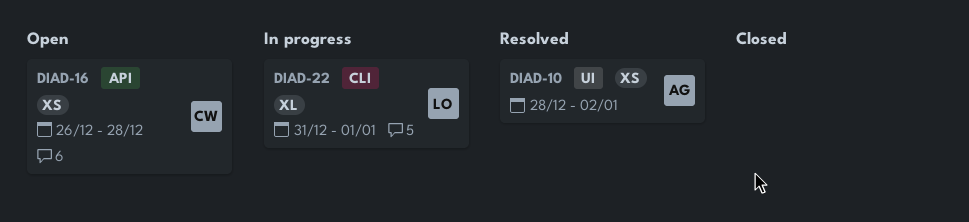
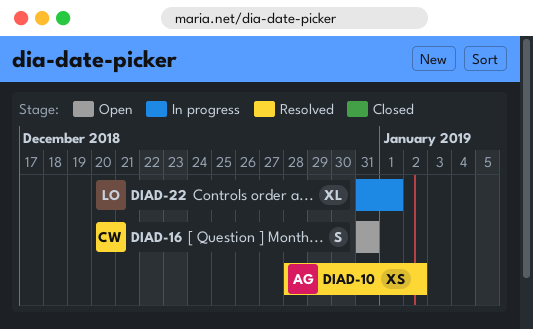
DIAD-16, estimate: XS -> S
DIAD-16, start: Dec 26 -> Dec 31
DIAD-16, due: Dec 28 -> Dec 31

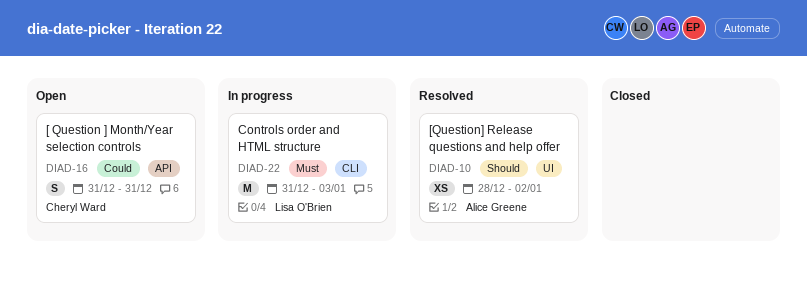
DIAD-22, estimate: XL -> M
DIAD-22, due: Jan 1 -> Jan 3

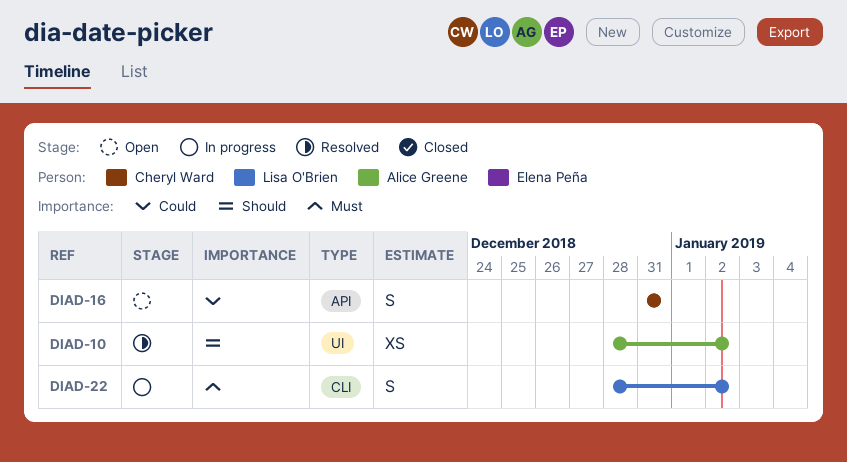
DIAD-22, estimate: M -> S
DIAD-22, start: Dec 31 -> Dec 28
DIAD-22, due: Jan 3 -> Jan 2

